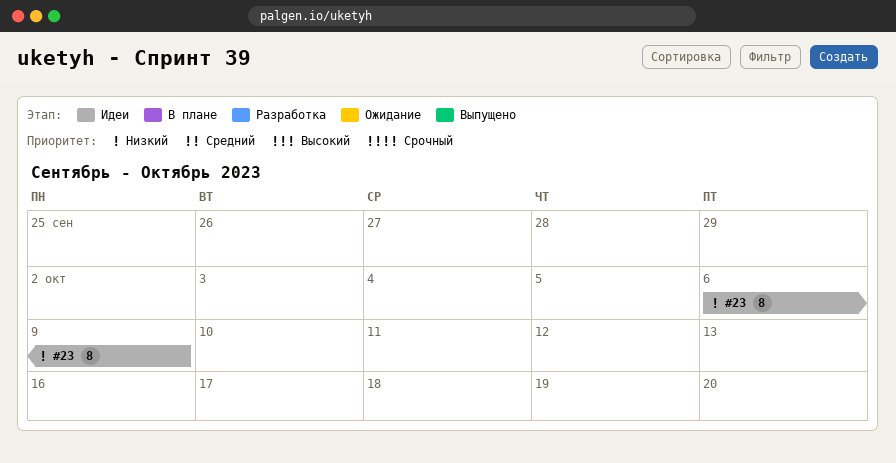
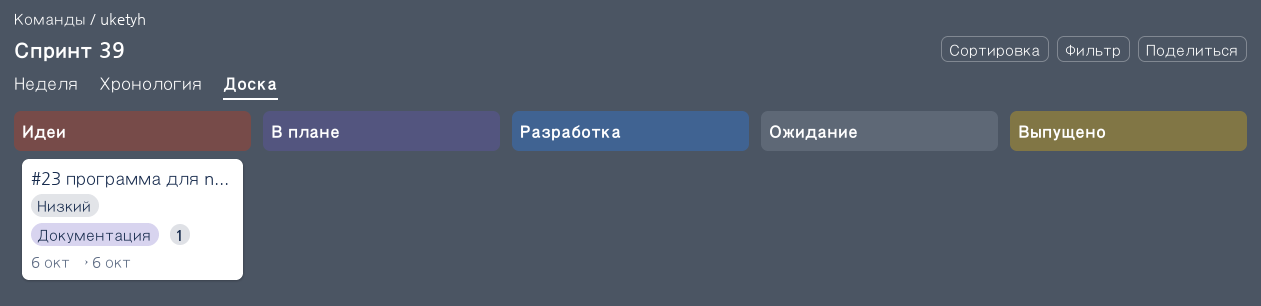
#23, estimate: 8 -> 1
#23, due: Oct 9 -> Oct 6

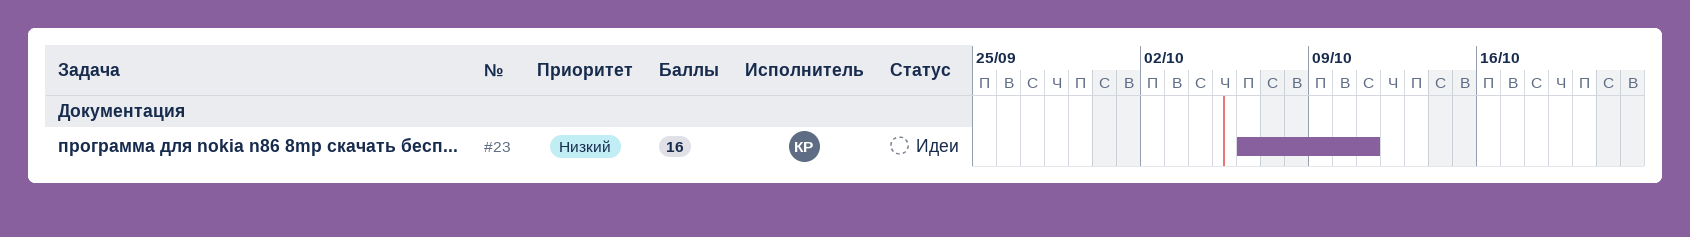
#23, estimate: 1 -> 16
#23, due: Oct 6 -> Oct 11

